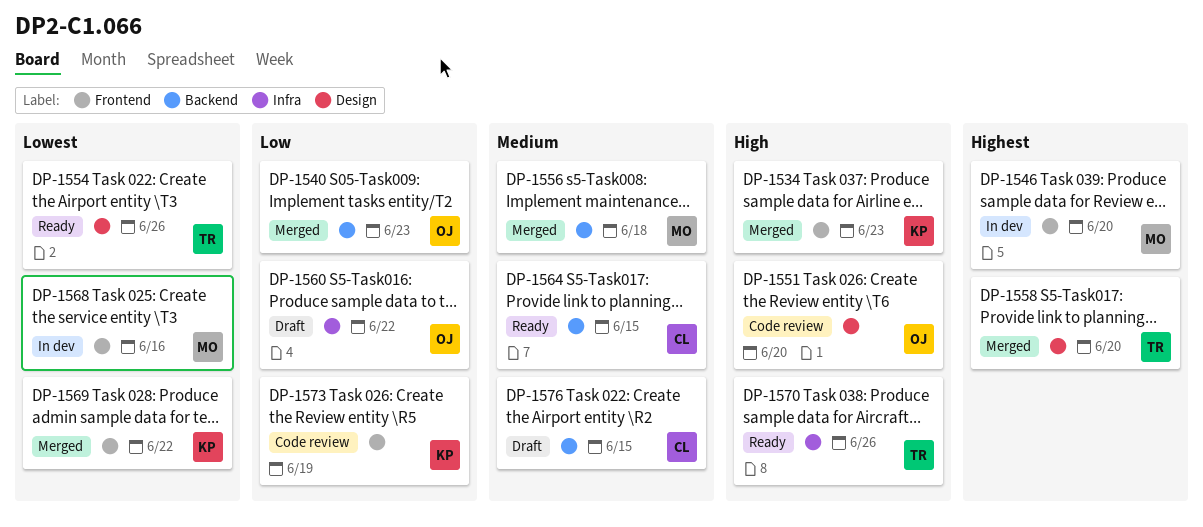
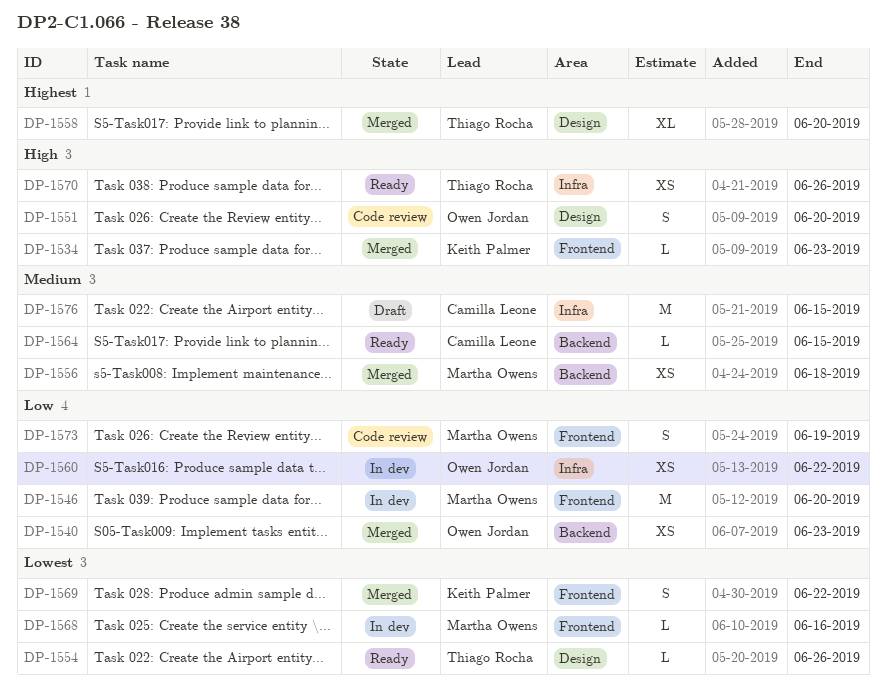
DP-1546, priority: Highest -> Low
DP-1560, status: Draft -> In dev
DP-1573, owner: Keith Palmer -> Martha Owens
DP-1576, label: Backend -> Infra

